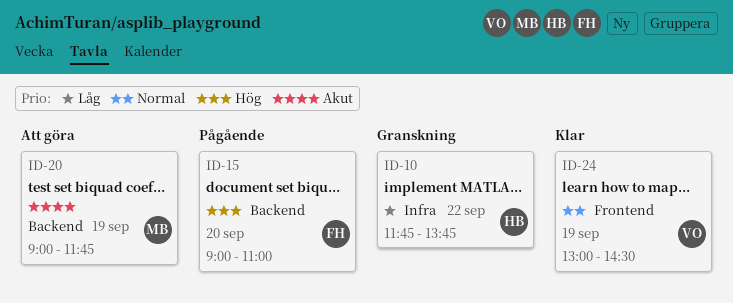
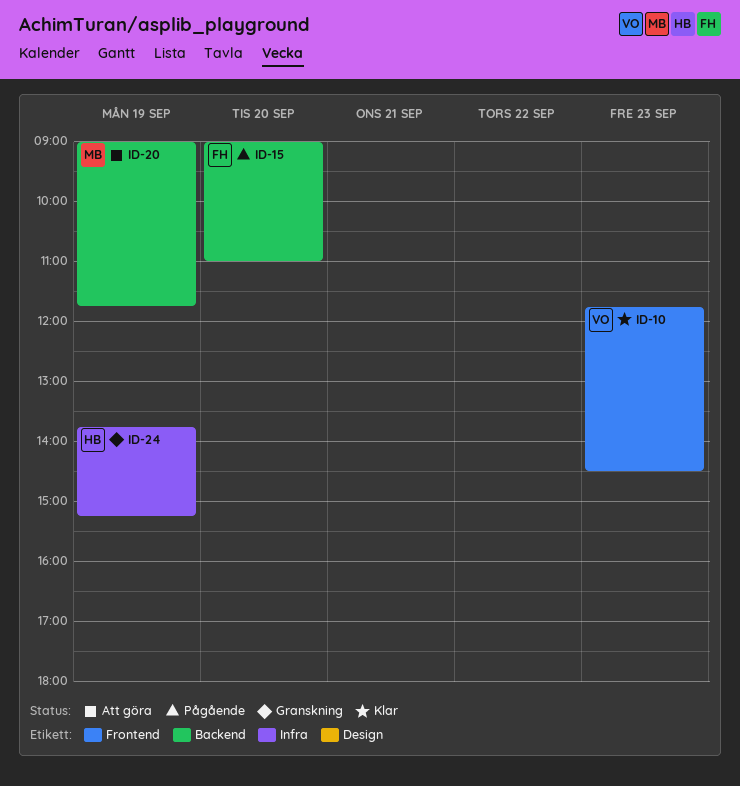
ID-10, status: Granskning -> Klar
ID-10, owner: HB -> VO
ID-10, label: Infra -> Frontend
ID-10, day: Sep 22 -> Sep 23
ID-10, ends: 13:45 -> 14:30
ID-24, status: Klar -> Granskning
ID-24, owner: VO -> HB
ID-24, label: Frontend -> Infra
ID-24, begins: 13:00 -> 13:45
ID-24, ends: 14:30 -> 15:15

